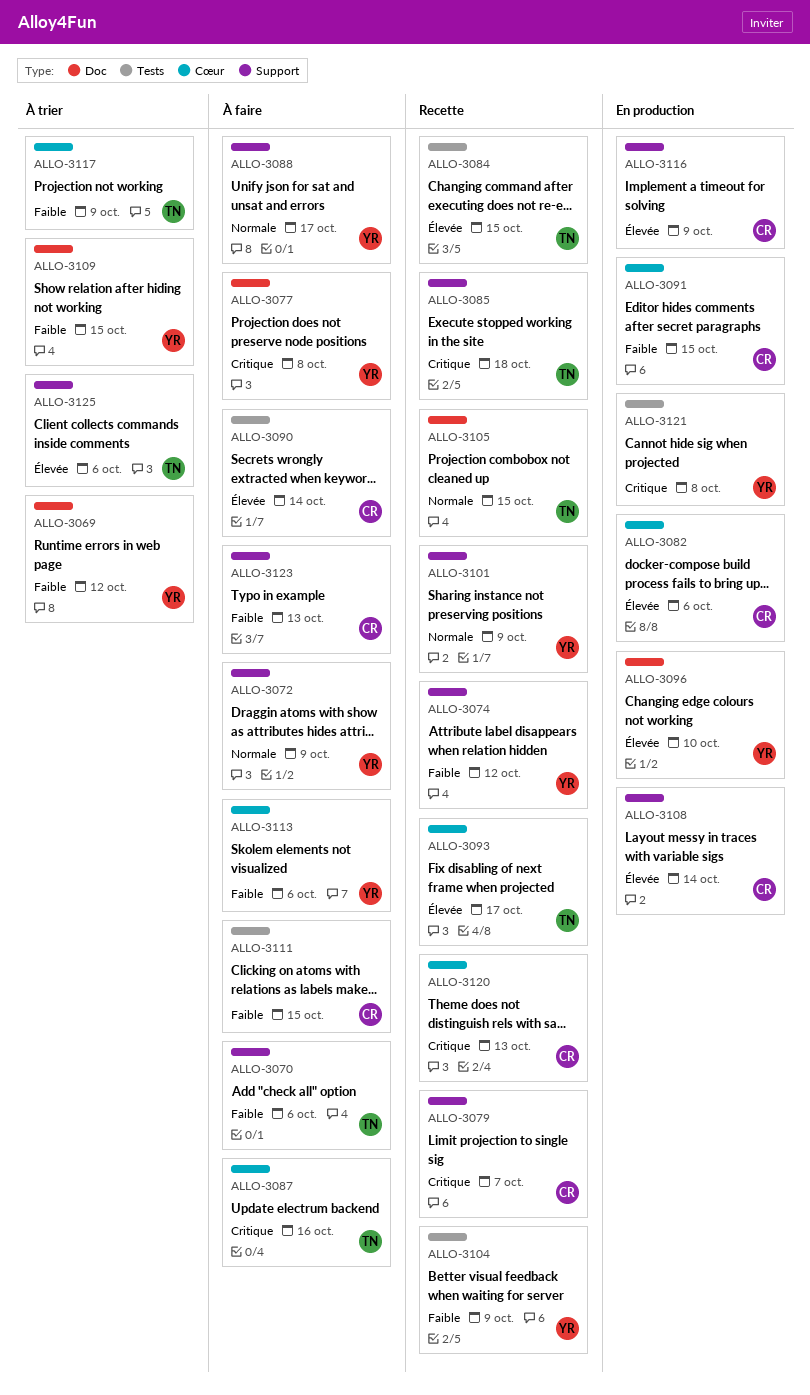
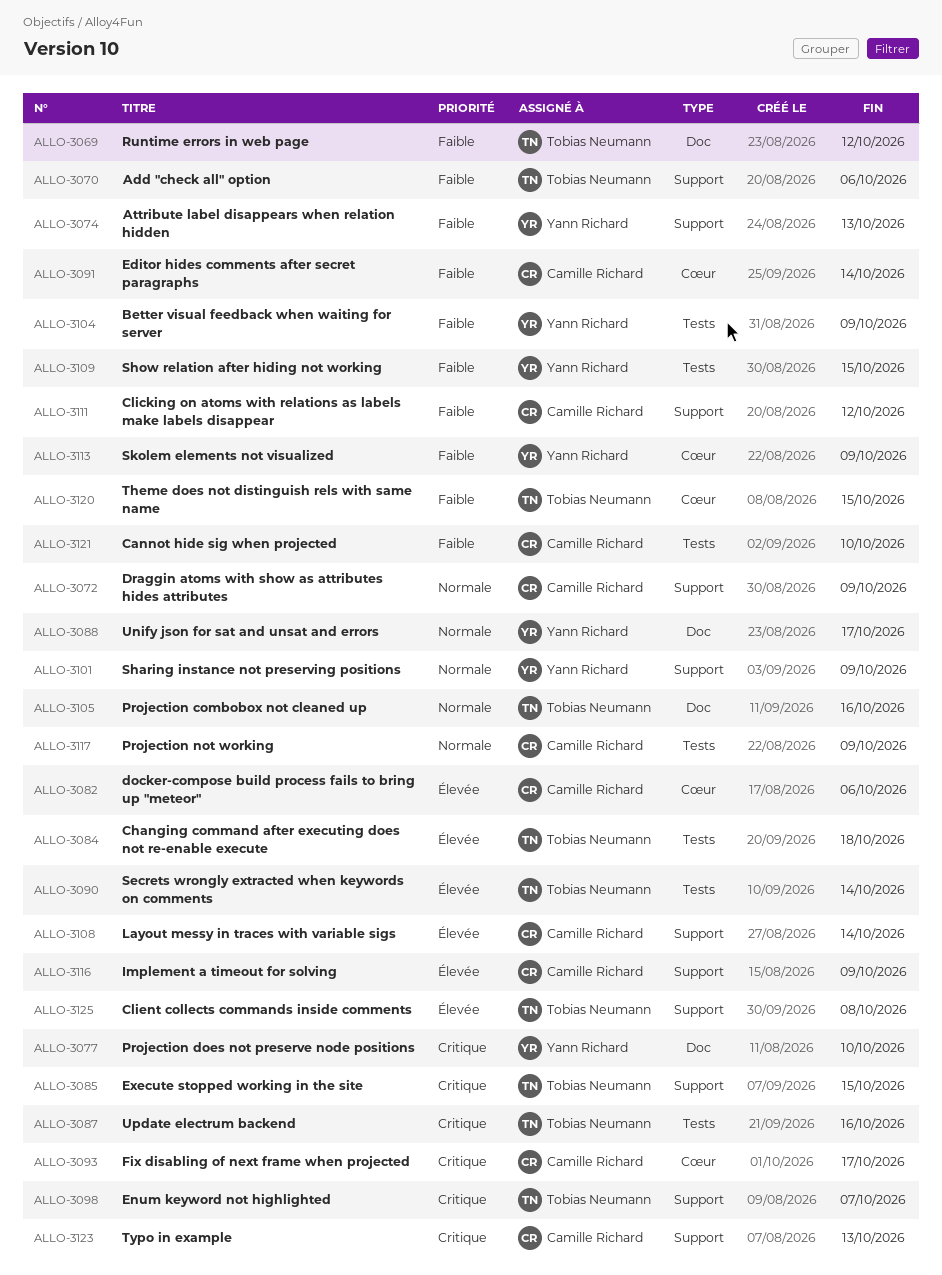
ALLO-3069, owner: Yann Richard -> Tobias Neumann
ALLO-3072, owner: Yann Richard -> Camille Richard
ALLO-3074, due: Oct 12 -> Oct 13
ALLO-3077, due: Oct 8 -> Oct 10
ALLO-3079: present -> none
ALLO-3084, due: Oct 15 -> Oct 18
ALLO-3085, due: Oct 18 -> Oct 15
ALLO-3087, label: Cœur -> Tests
ALLO-3088, label: Support -> Doc
ALLO-3090, owner: Camille Richard -> Tobias Neumann
ALLO-3091, due: Oct 15 -> Oct 14
ALLO-3093, owner: Tobias Neumann -> Camille Richard
ALLO-3093, priority: Élevée -> Critique
ALLO-3096: present -> none
ALLO-3098: none -> present
ALLO-3105, due: Oct 15 -> Oct 16
ALLO-3109, label: Doc -> Tests
ALLO-3111, label: Tests -> Support
ALLO-3111, due: Oct 15 -> Oct 12
ALLO-3113, due: Oct 6 -> Oct 9
ALLO-3117, owner: Tobias Neumann -> Camille Richard
ALLO-3117, priority: Faible -> Normale
ALLO-3117, label: Cœur -> Tests
ALLO-3120, owner: Camille Richard -> Tobias Neumann
ALLO-3120, priority: Critique -> Faible
ALLO-3120, due: Oct 13 -> Oct 15
ALLO-3121, owner: Yann Richard -> Camille Richard
ALLO-3121, priority: Critique -> Faible
ALLO-3121, due: Oct 8 -> Oct 10
ALLO-3123, priority: Faible -> Critique
ALLO-3125, due: Oct 6 -> Oct 8

